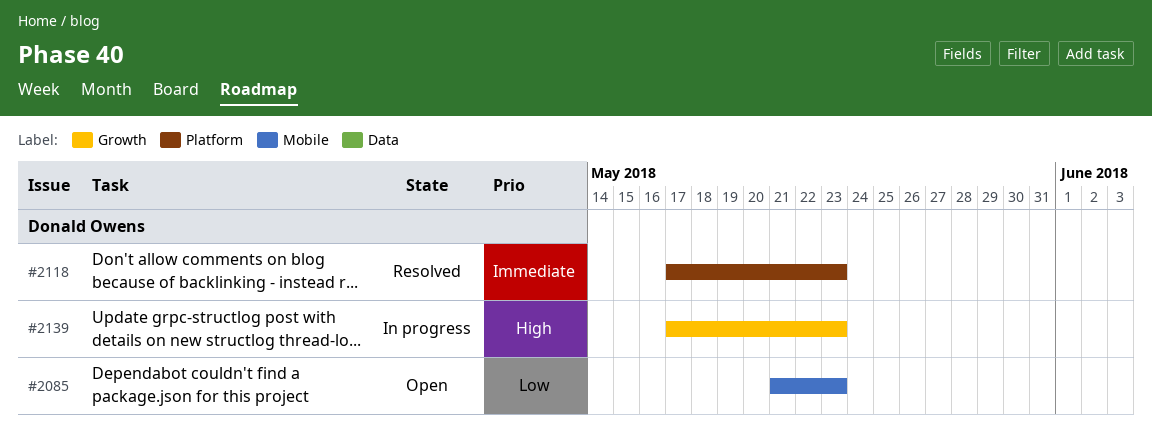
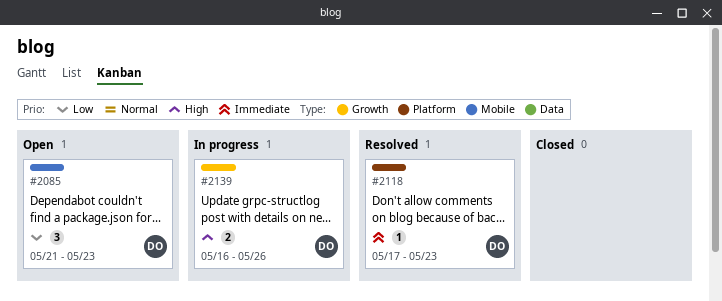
#2139, start: May 17 -> May 16
#2139, due: May 23 -> May 26

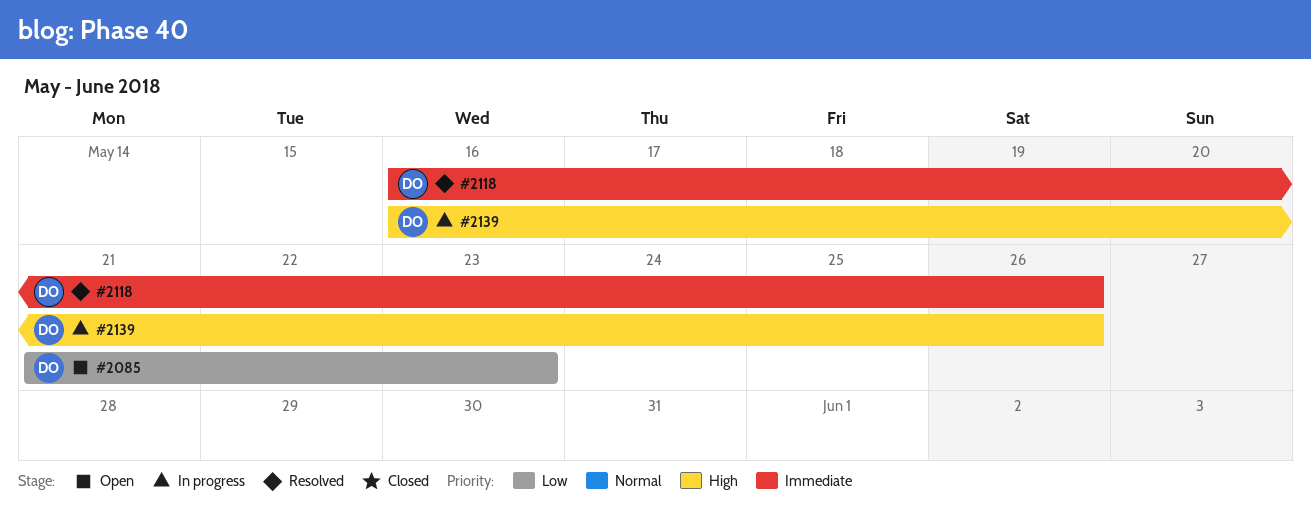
#2118, start: May 17 -> May 16
#2118, due: May 23 -> May 26

